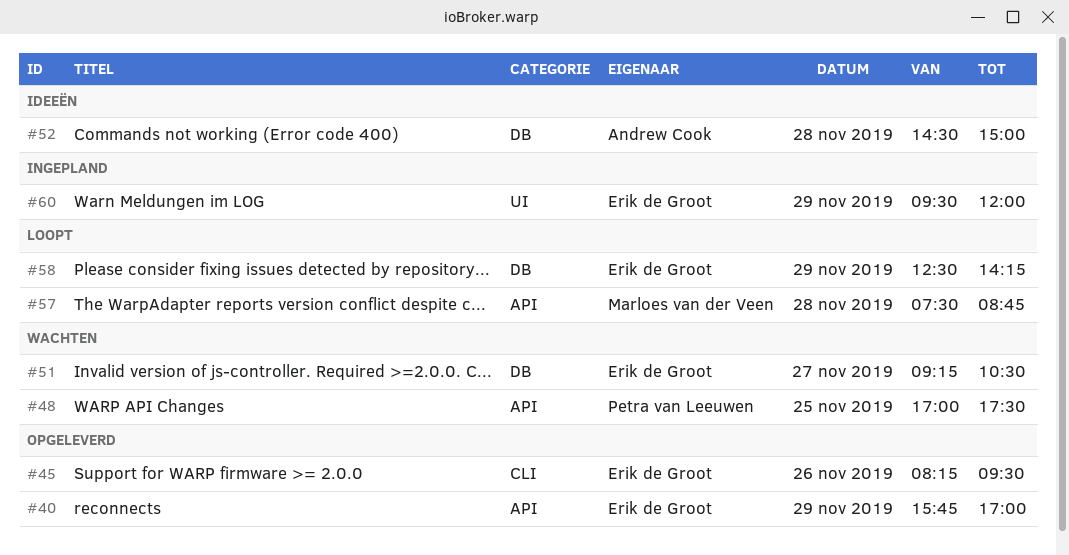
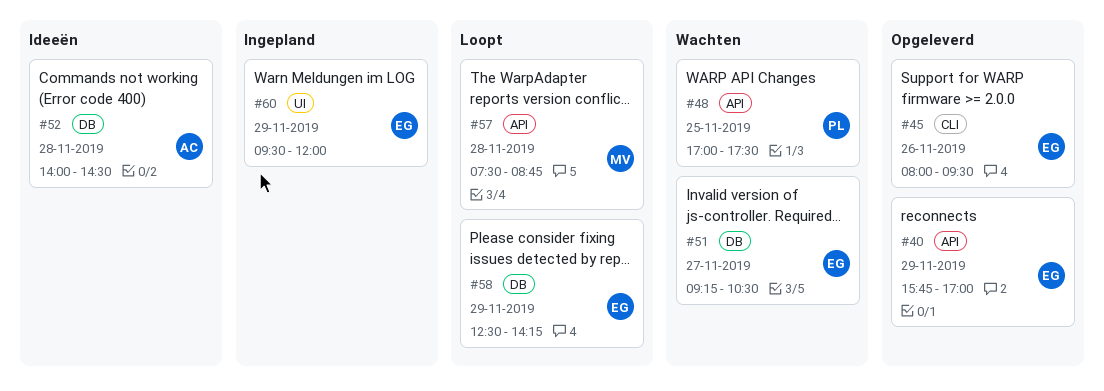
#45, begins: 08:15 -> 08:00
#52, begins: 14:30 -> 14:00
#52, ends: 15:00 -> 14:30

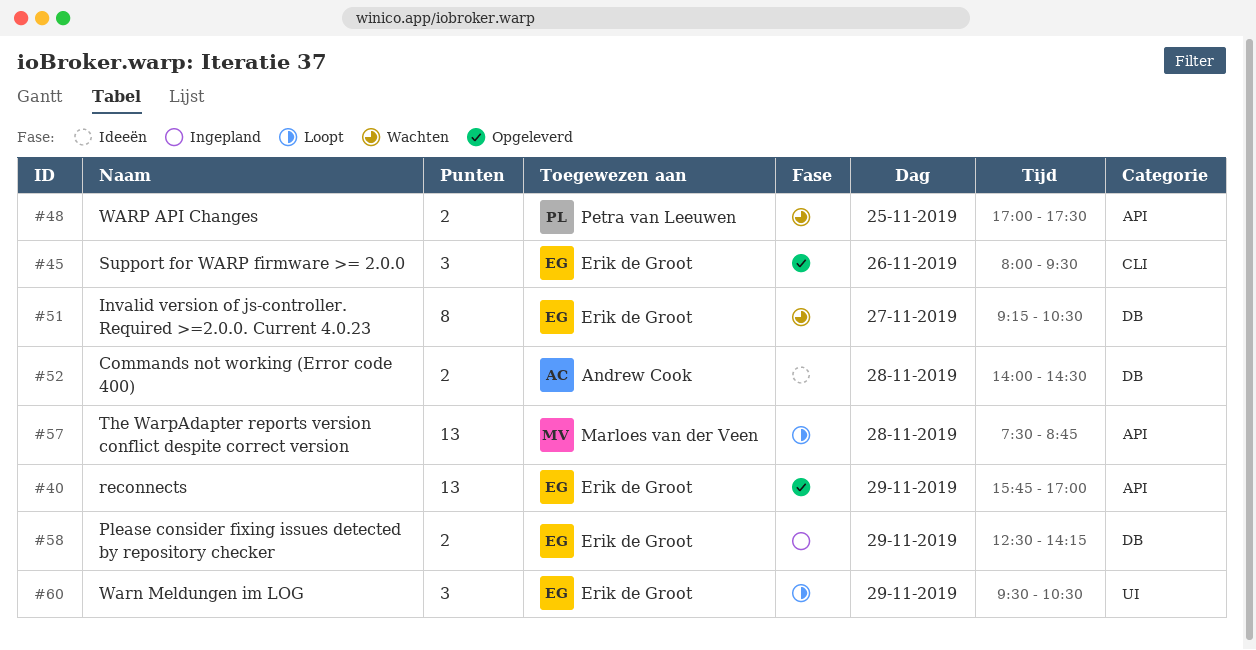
#58, status: Loopt -> Ingepland
#60, status: Ingepland -> Loopt
#60, ends: 12:00 -> 10:30

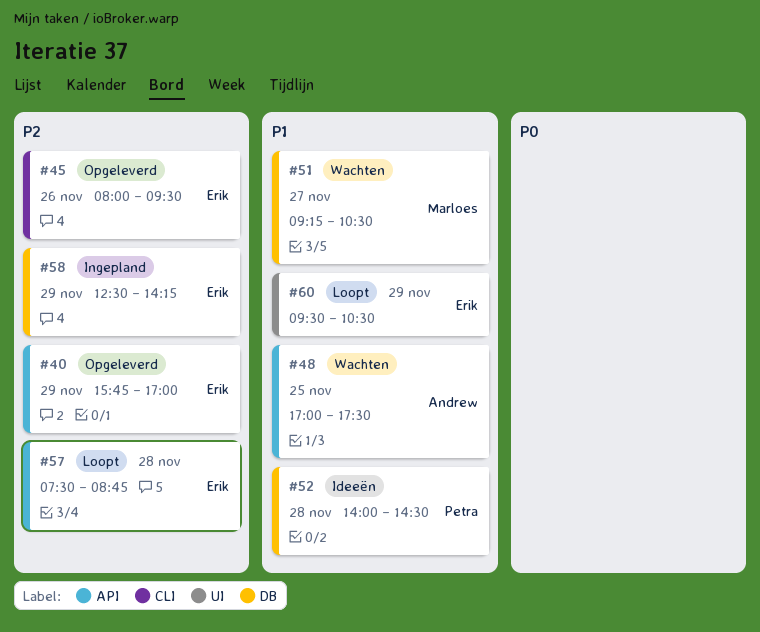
#48, owner: Petra van Leeuwen -> Andrew Cook
#51, owner: Erik de Groot -> Marloes van der Veen
#52, owner: Andrew Cook -> Petra van Leeuwen
#57, owner: Marloes van der Veen -> Erik de Groot

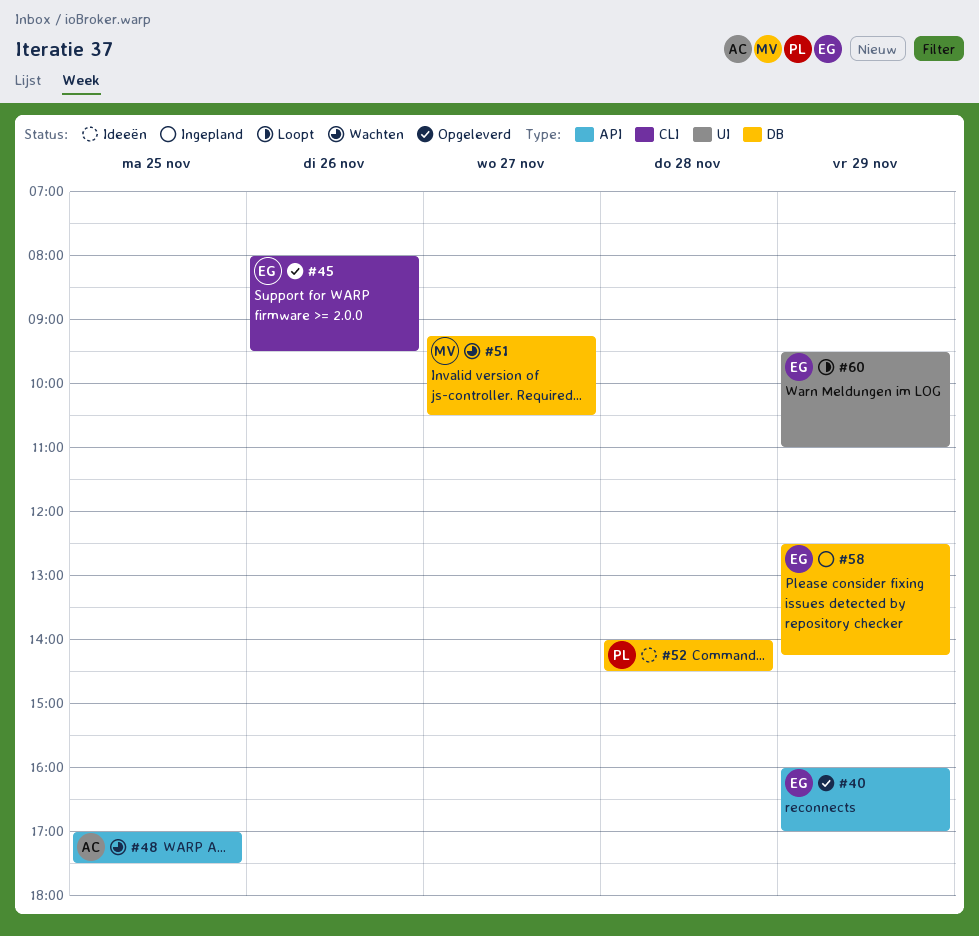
#40, begins: 15:45 -> 16:00
#57: present -> none
#60, ends: 10:30 -> 11:00

